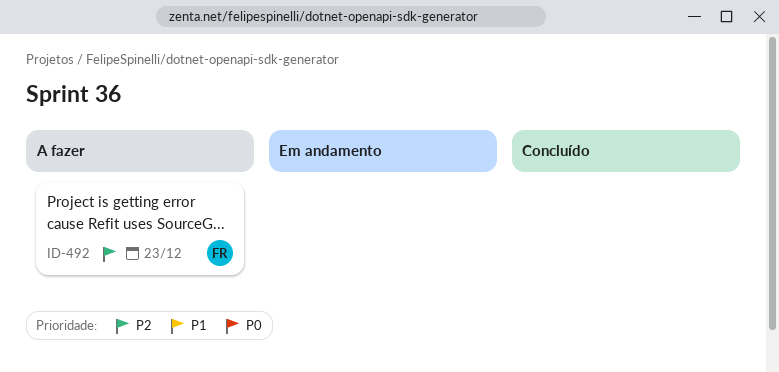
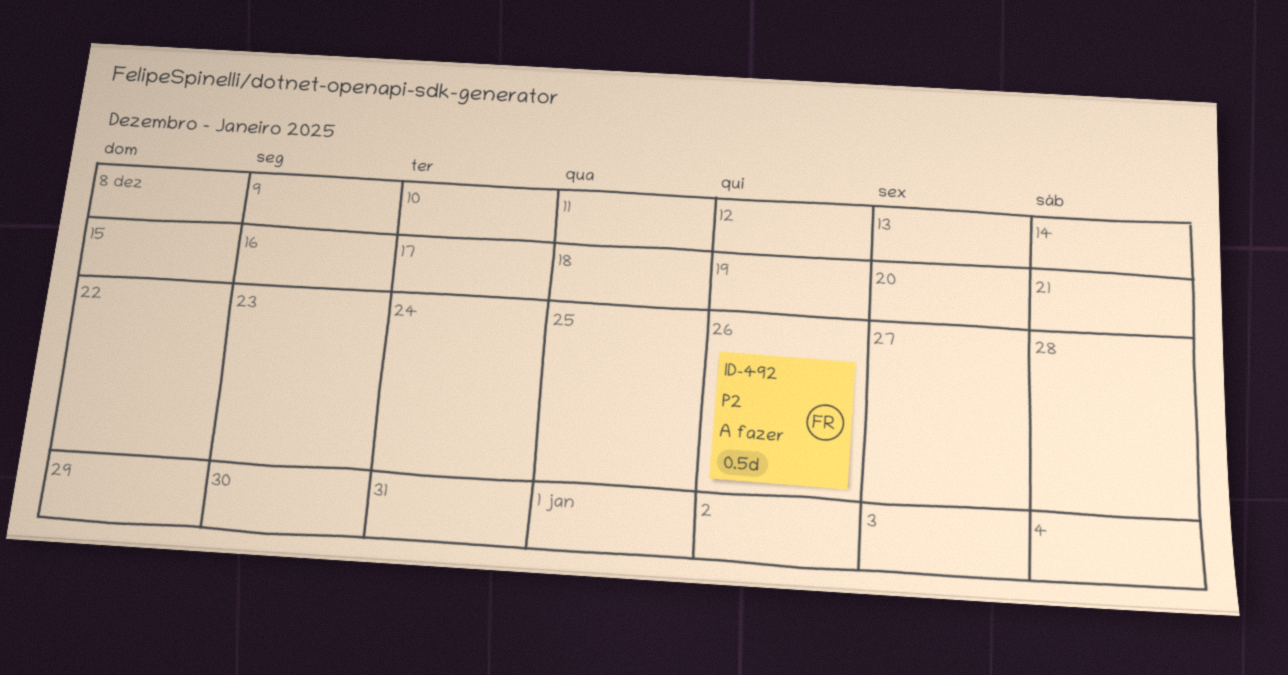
ID-492, due: Dec 23 -> Dec 26

